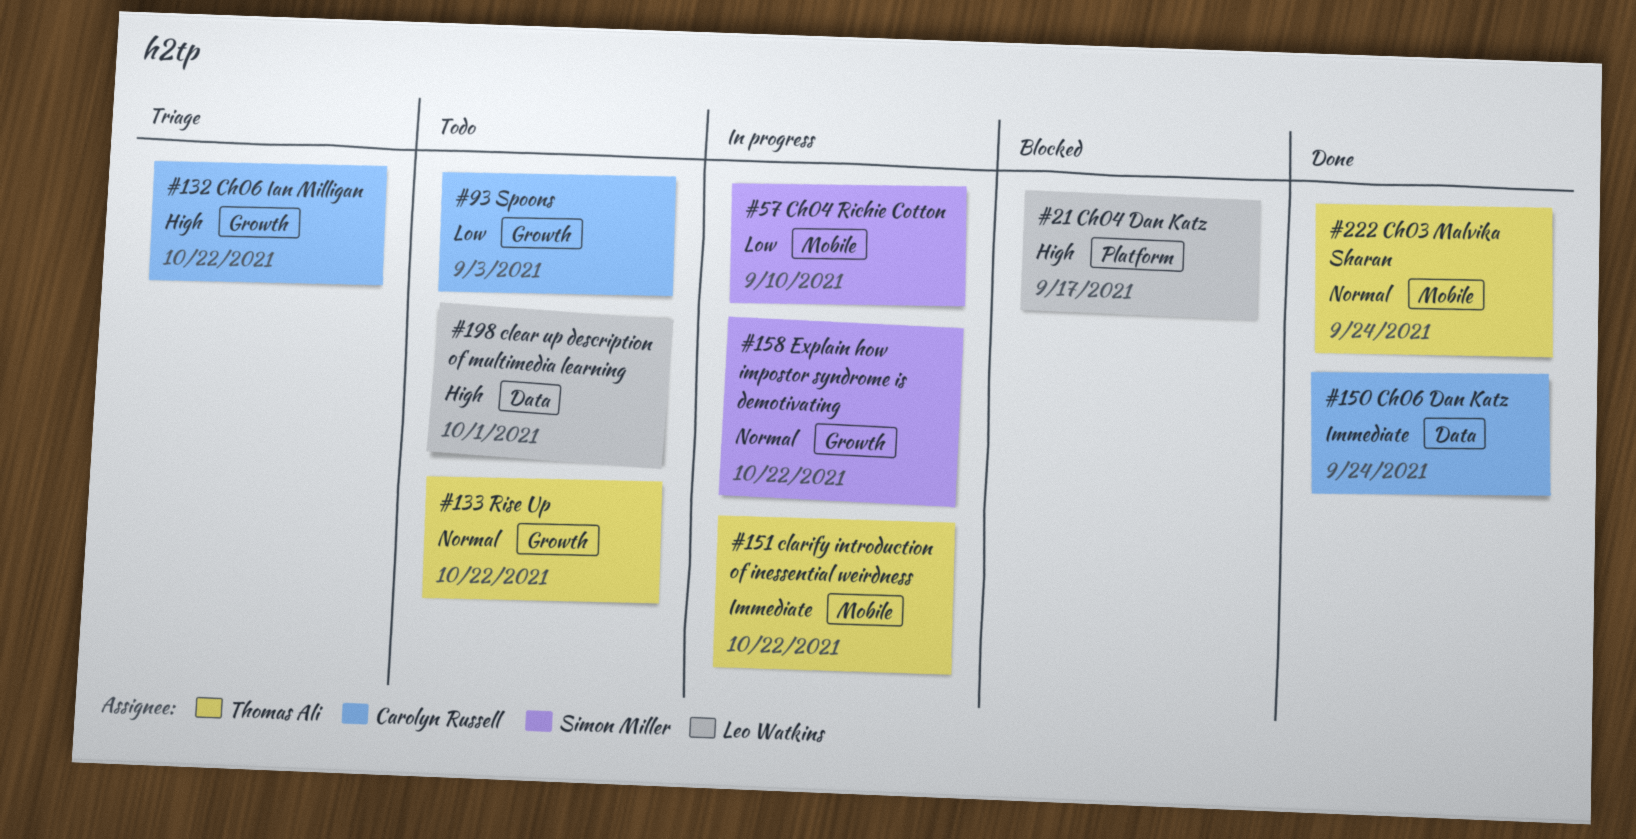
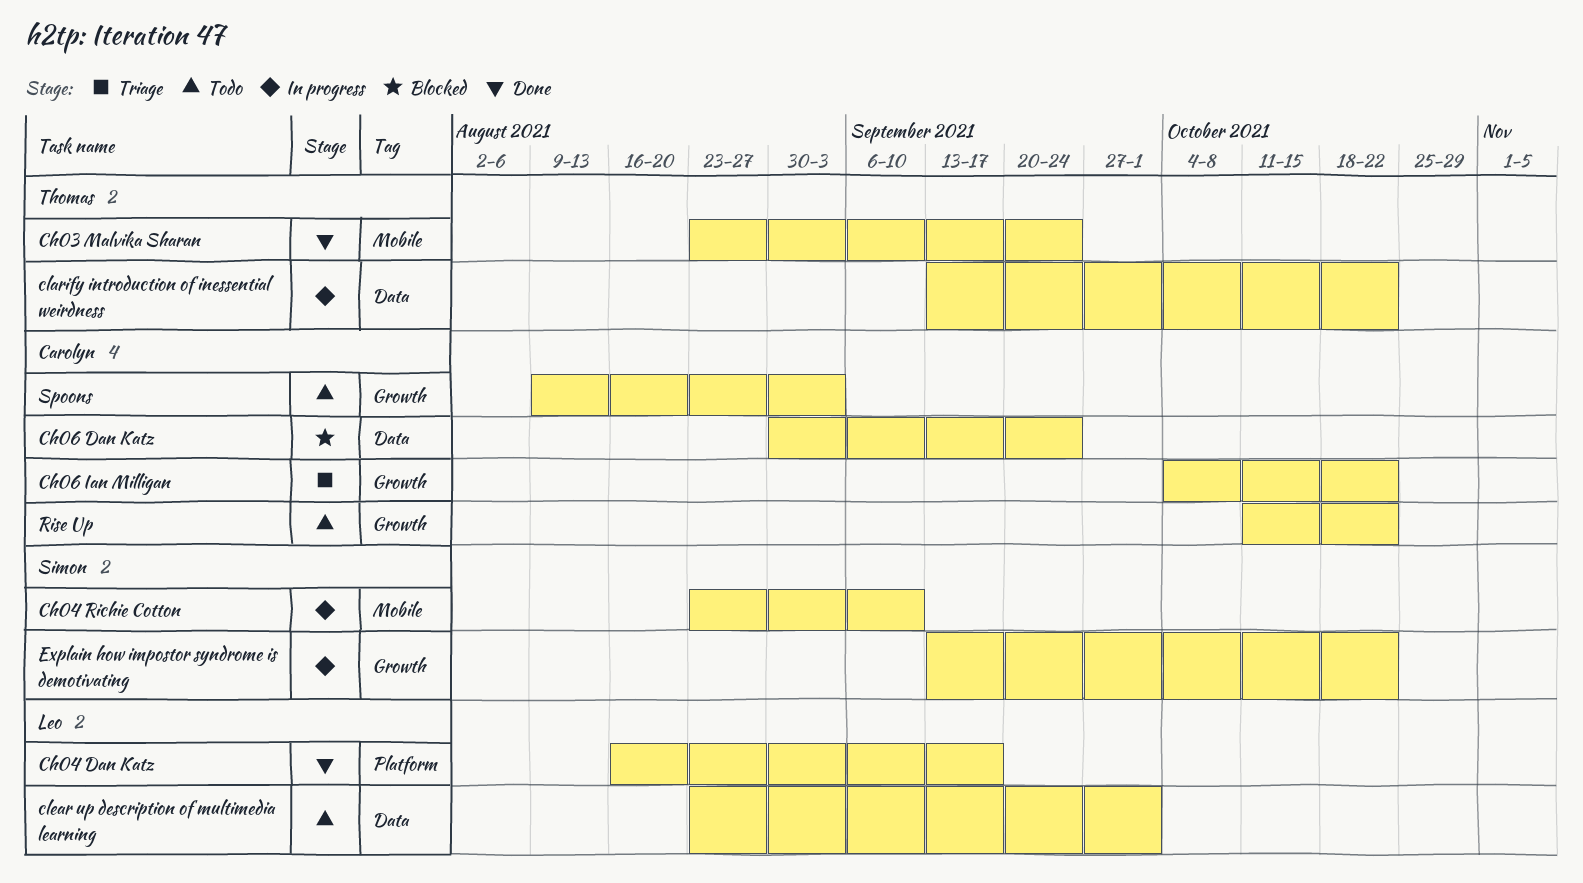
Ch04 Dan Katz, status: Blocked -> Done
Ch06 Dan Katz, status: Done -> Blocked
clarify introduction of inessential weirdness, label: Mobile -> Data
Rise Up, owner: Thomas Ali -> Carolyn Russell

